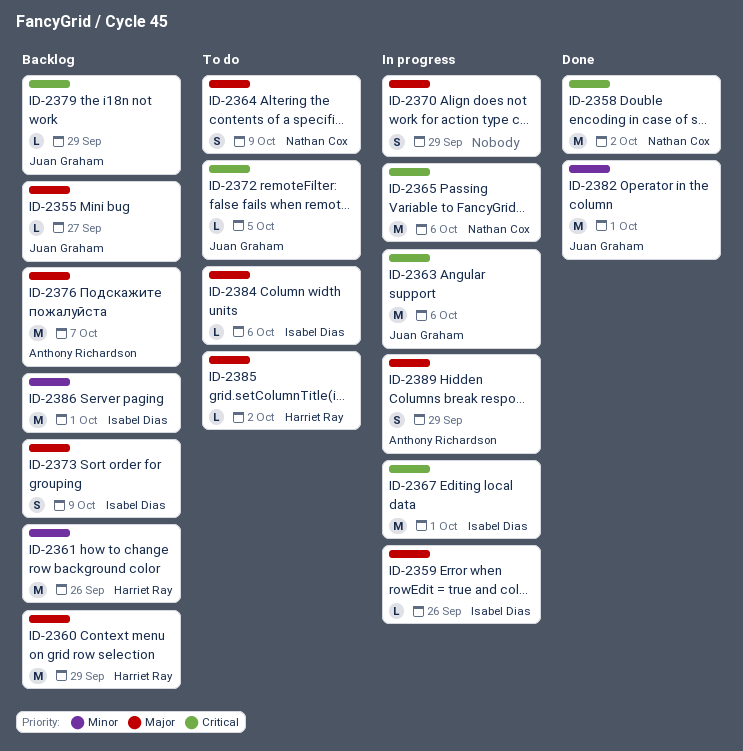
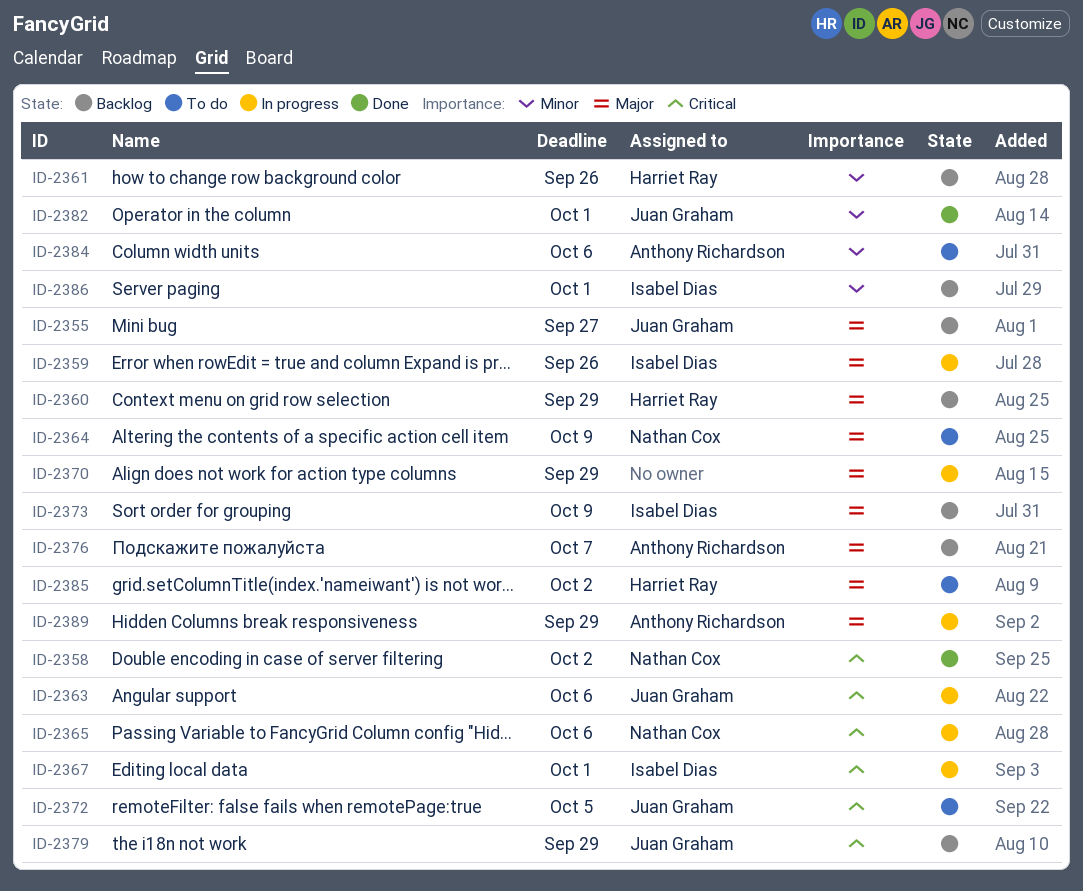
ID-2384, owner: Isabel Dias -> Anthony Richardson
ID-2384, priority: Major -> Minor

